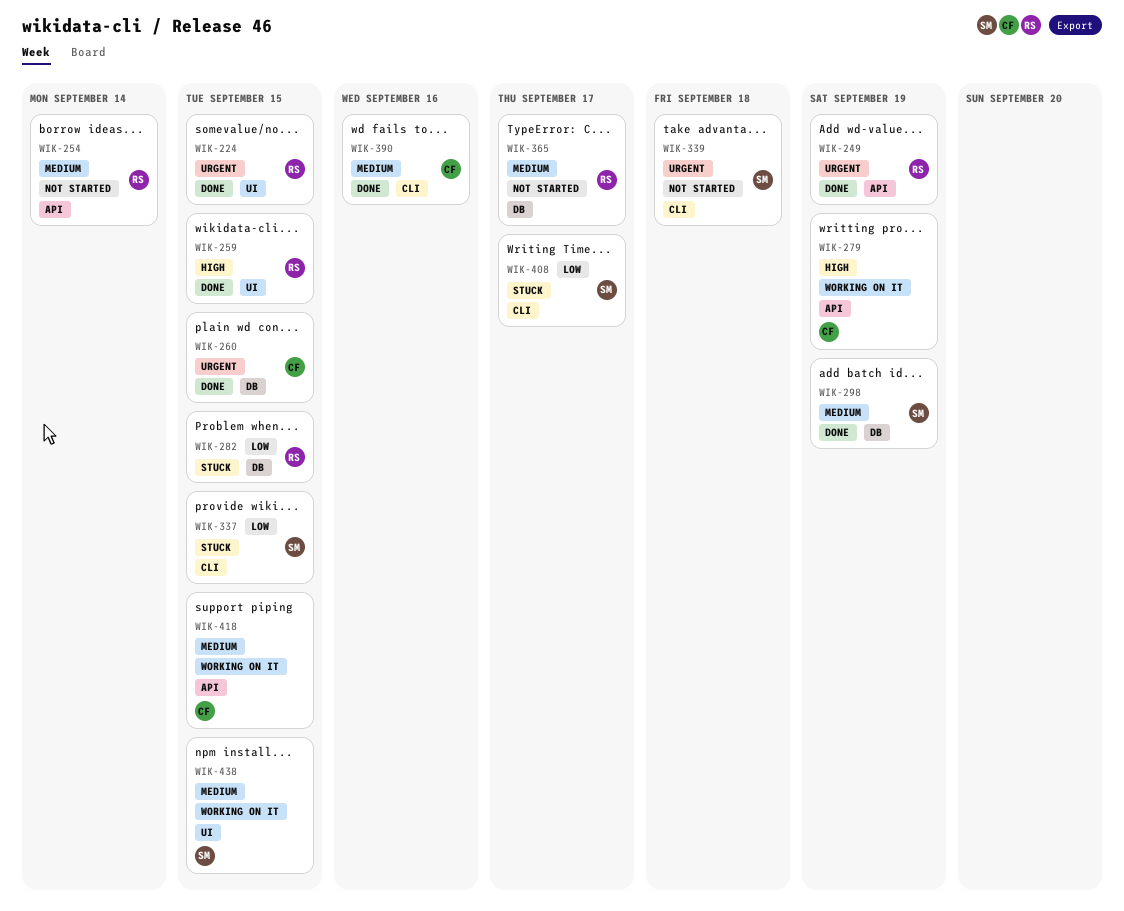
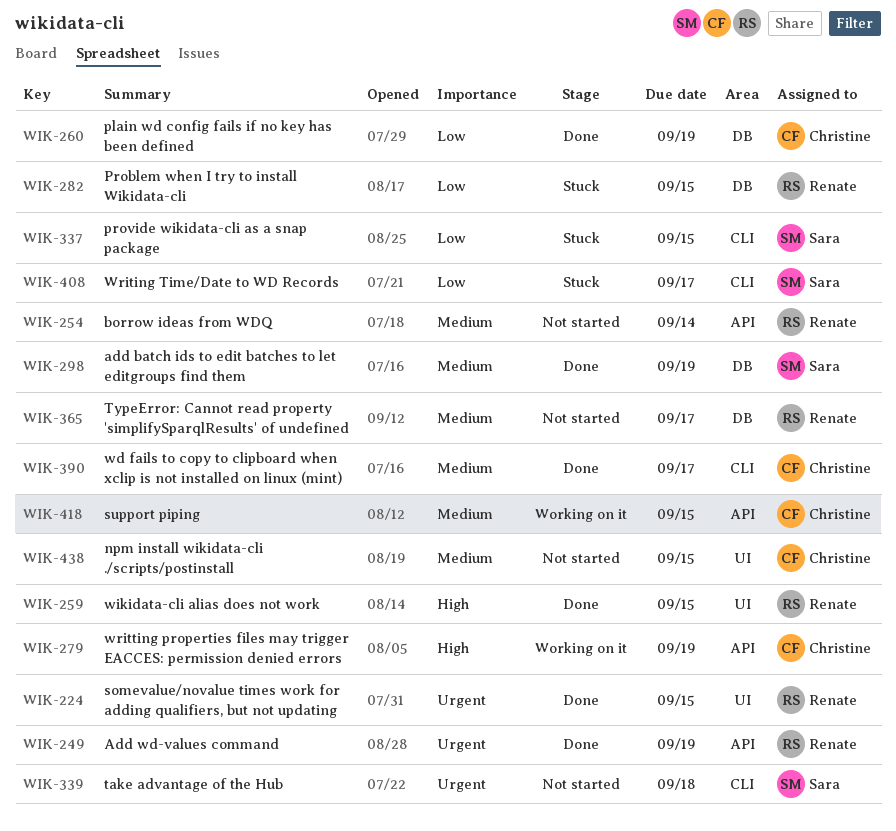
WIK-260, priority: Urgent -> Low
WIK-260, due: Sep 15 -> Sep 19
WIK-390, due: Sep 16 -> Sep 17
WIK-438, status: Working on it -> Not started
WIK-438, owner: Sara -> Christine

